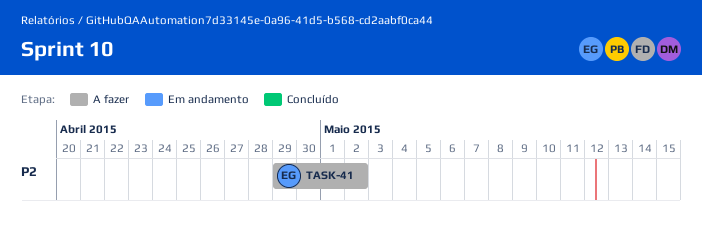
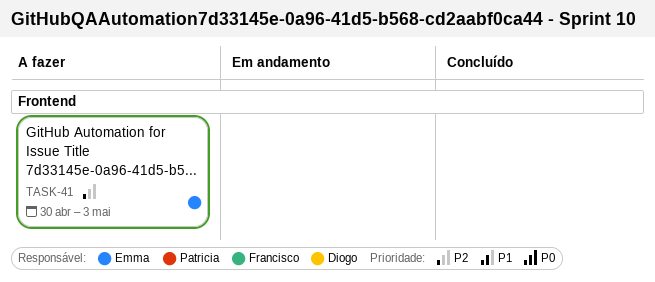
TASK-41, start: Apr 29 -> Apr 30
TASK-41, due: May 2 -> May 3

